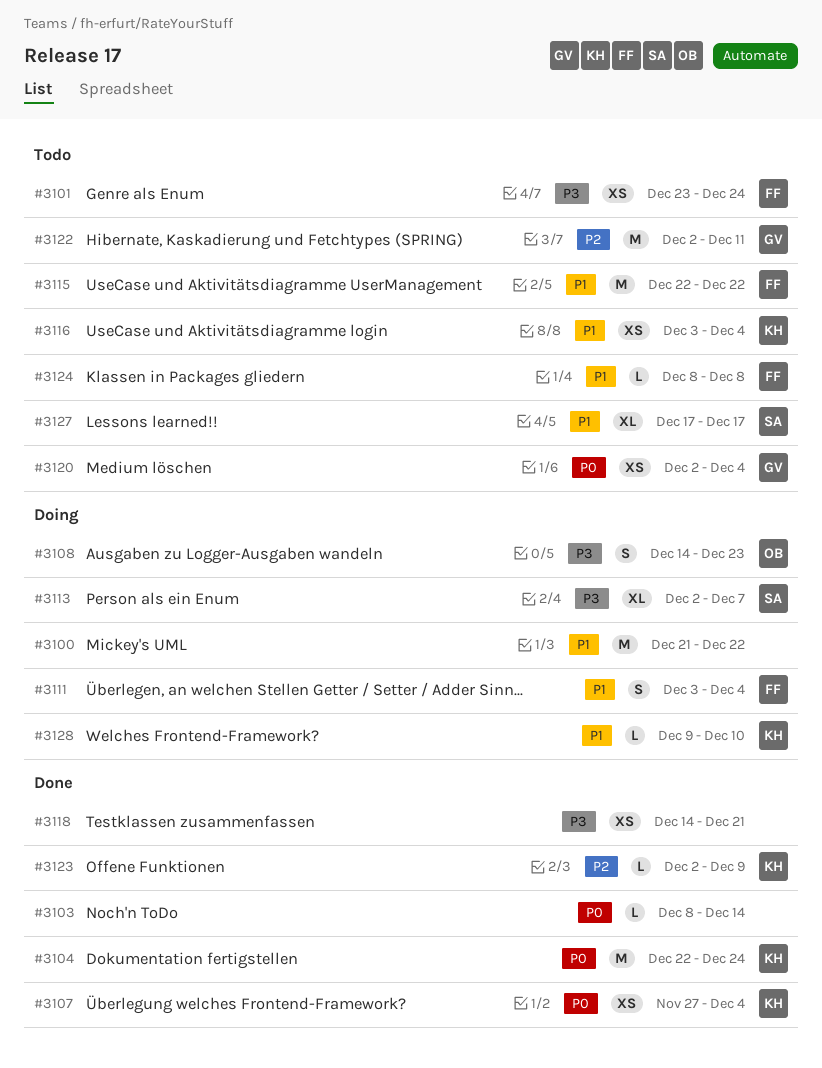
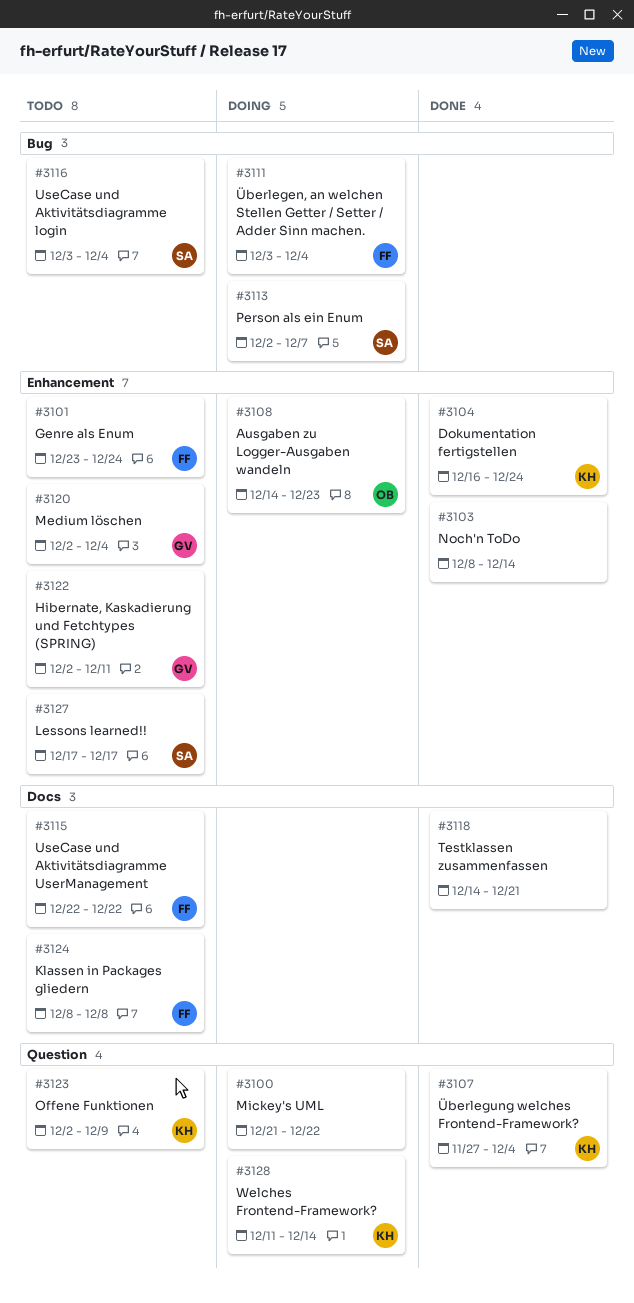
#3104, start: Dec 22 -> Dec 16
#3116, owner: KH -> SA
#3123, status: Done -> Todo
#3128, start: Dec 9 -> Dec 11
#3128, due: Dec 10 -> Dec 14

